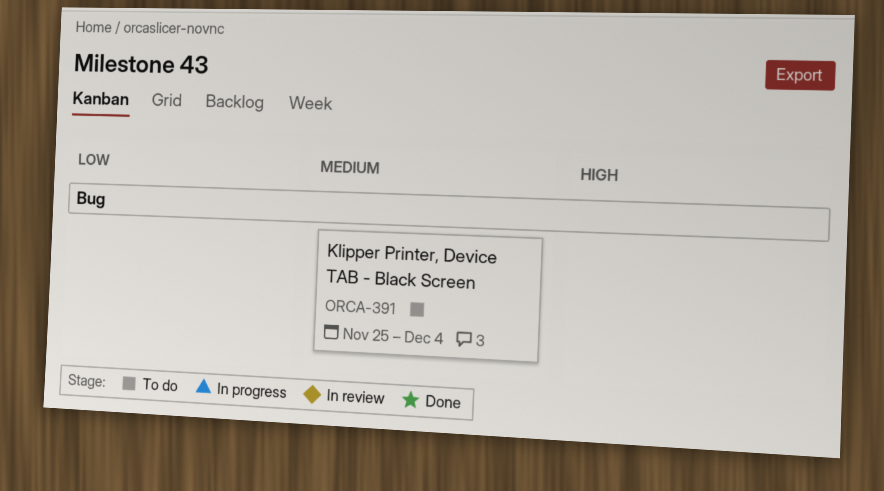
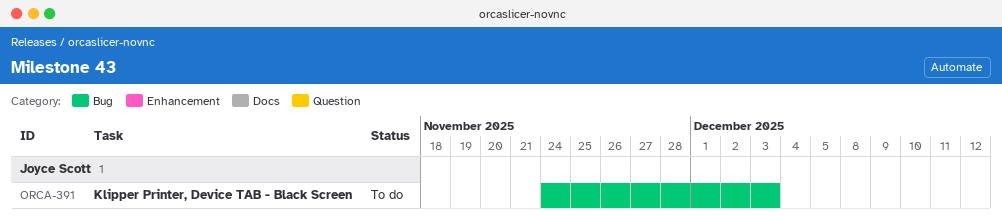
ORCA-391, start: Nov 25 -> Nov 24
ORCA-391, due: Dec 4 -> Dec 3

